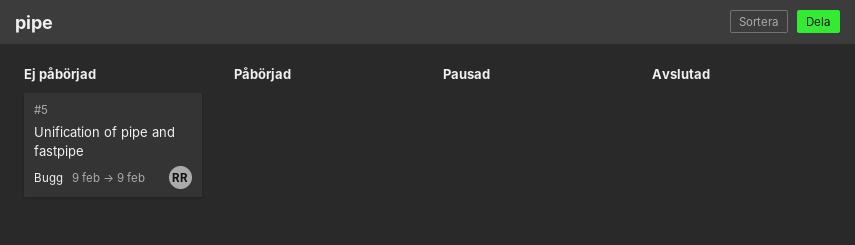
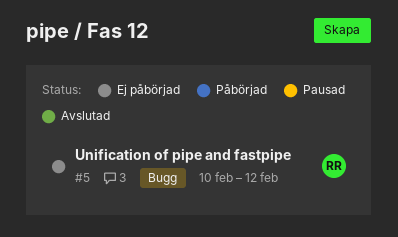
#5, start: Feb 9 -> Feb 10
#5, due: Feb 9 -> Feb 12

